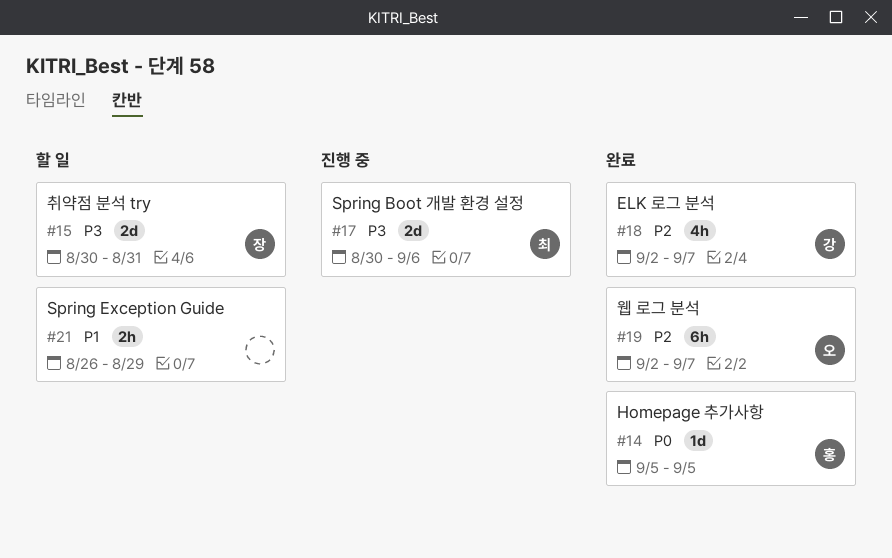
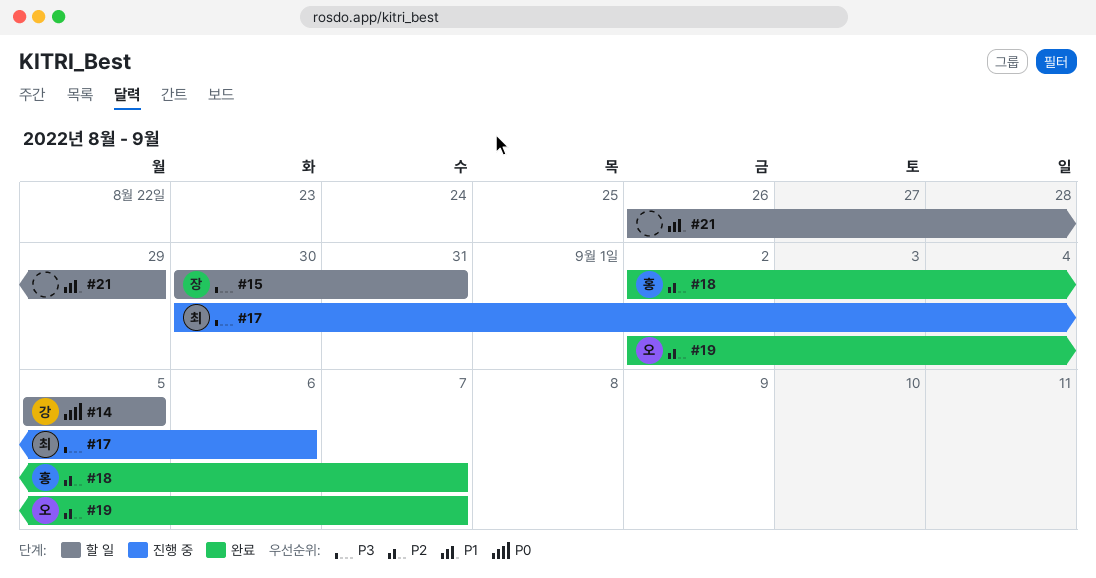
#14, status: 완료 -> 할 일
#14, owner: 홍 -> 강
#18, owner: 강 -> 홍

